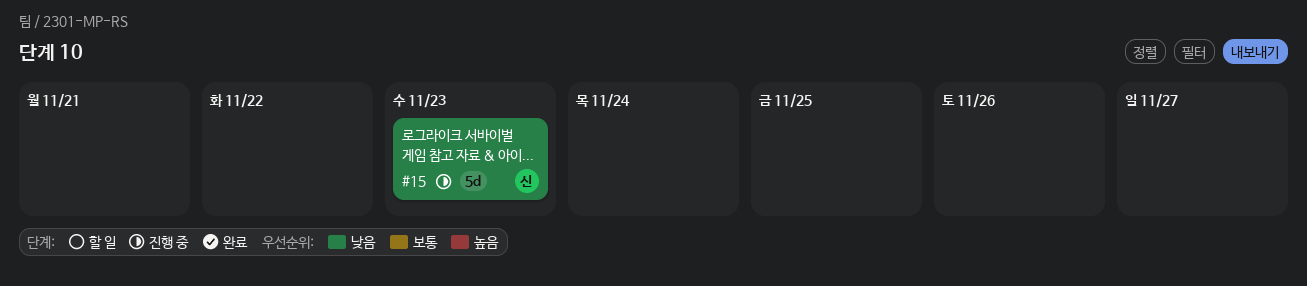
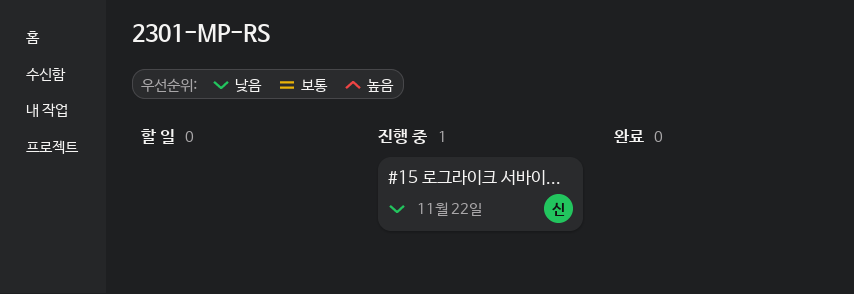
#15, due: Nov 23 -> Nov 22

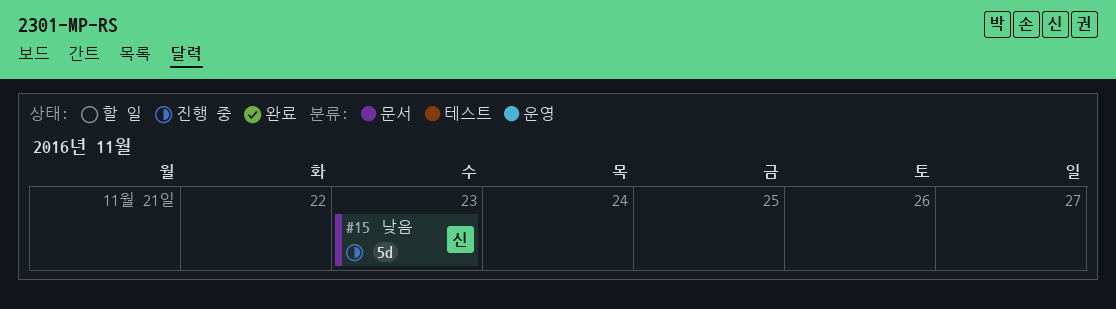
#15, due: Nov 22 -> Nov 23

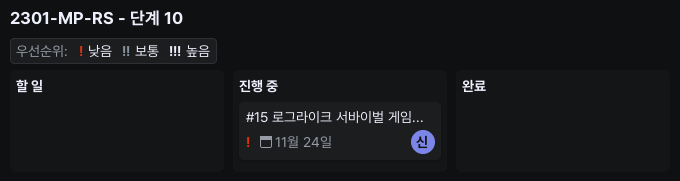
#15, due: Nov 23 -> Nov 24

